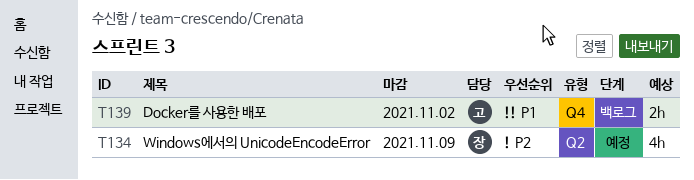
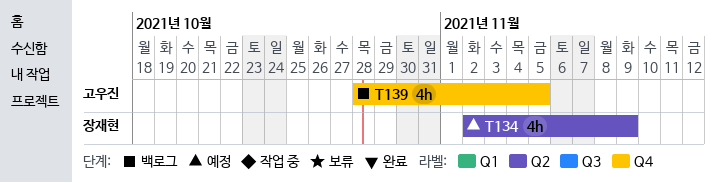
T139, estimate: 2h -> 4h
T139, due: Nov 2 -> Nov 5

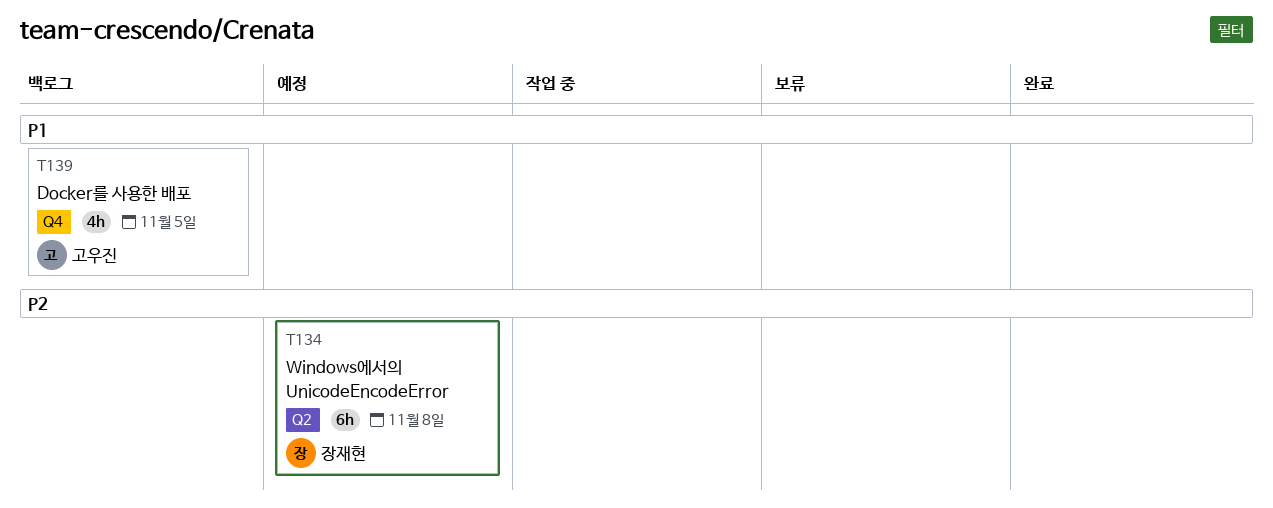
T134, estimate: 4h -> 6h
T134, due: Nov 9 -> Nov 8

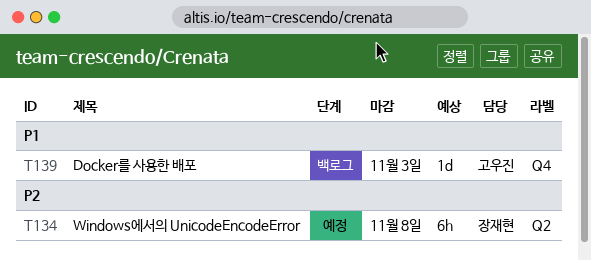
T139, estimate: 4h -> 1d
T139, due: Nov 5 -> Nov 3

